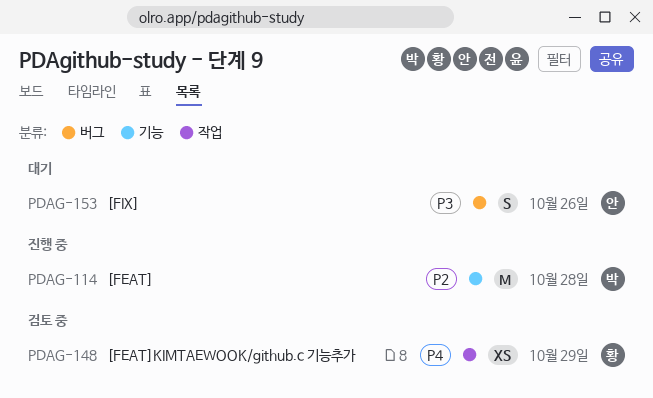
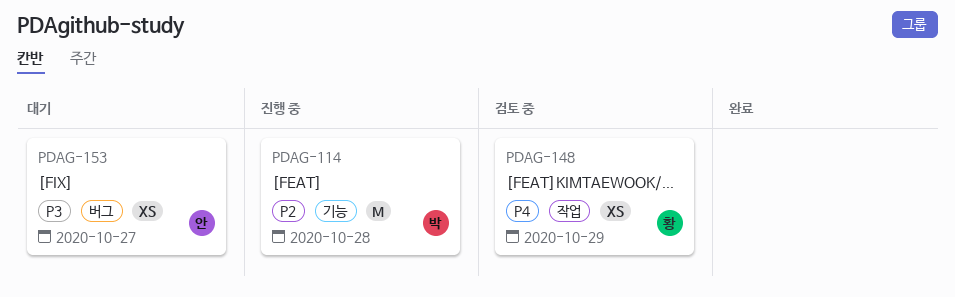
PDAG-153, estimate: S -> XS
PDAG-153, due: Oct 26 -> Oct 27

